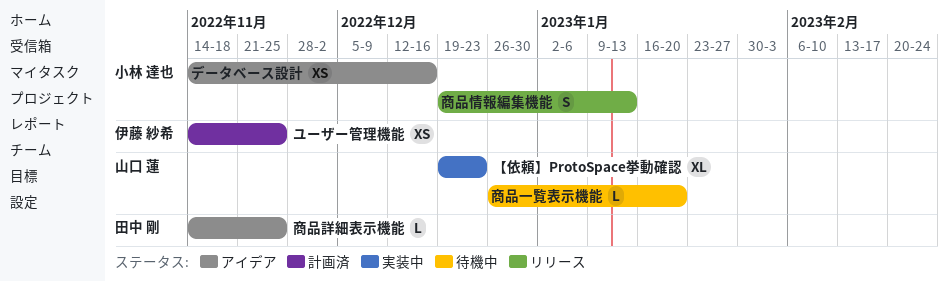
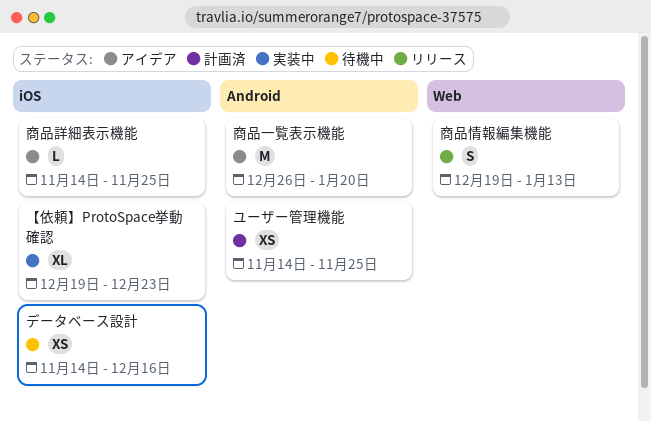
データベース設計, status: アイデア -> 待機中
商品一覧表示機能, status: 待機中 -> アイデア
商品一覧表示機能, estimate: L -> M

